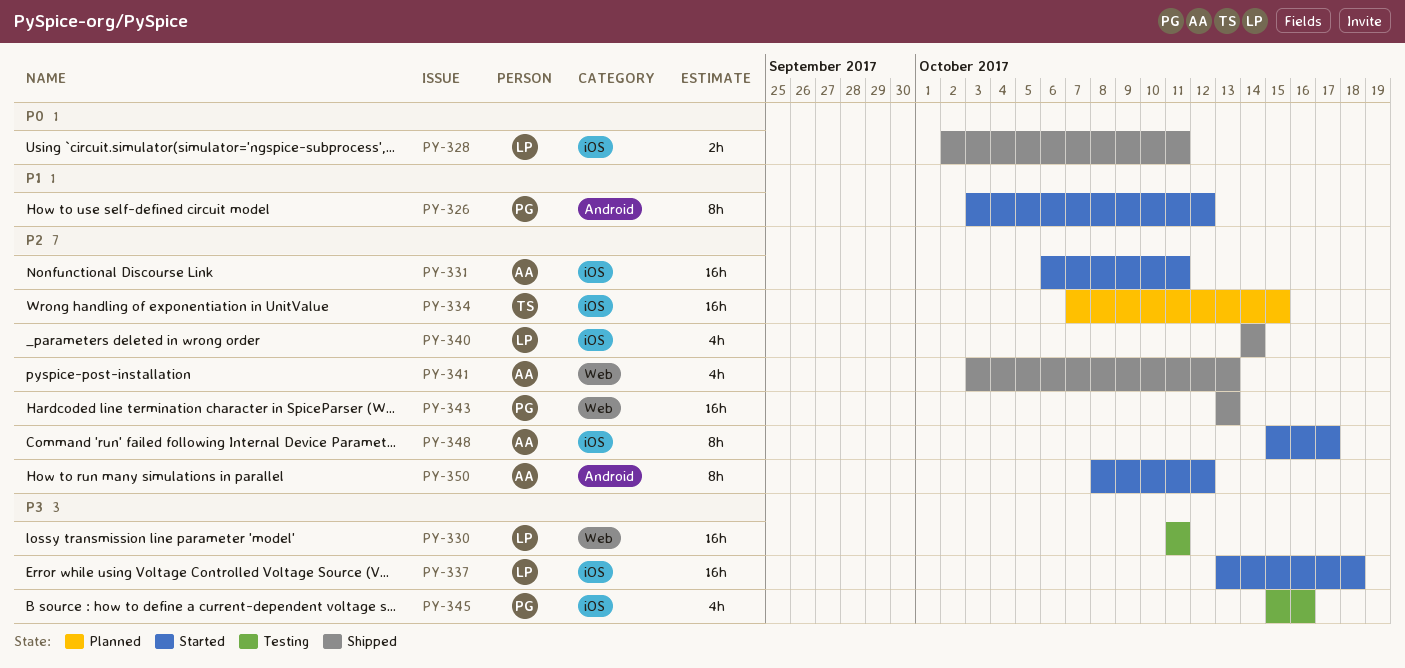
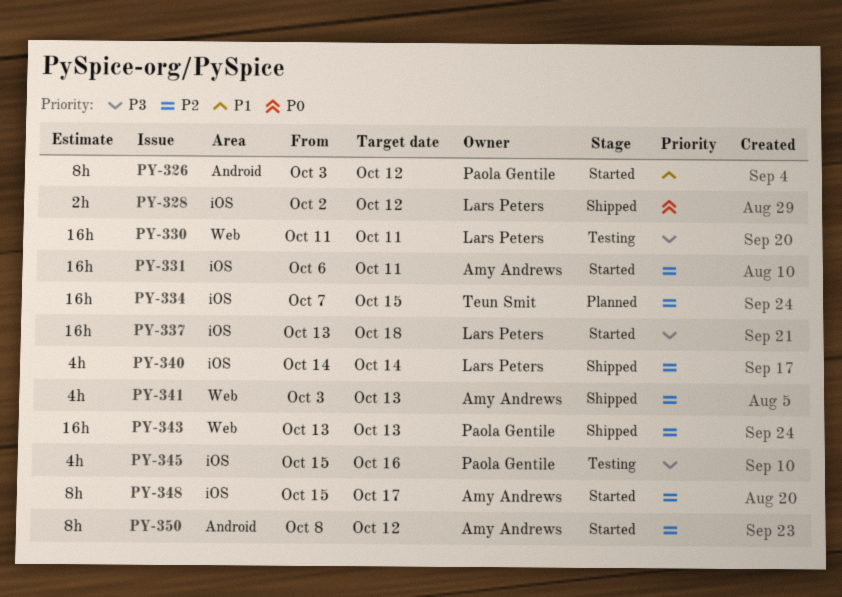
PY-328, due: Oct 11 -> Oct 12

